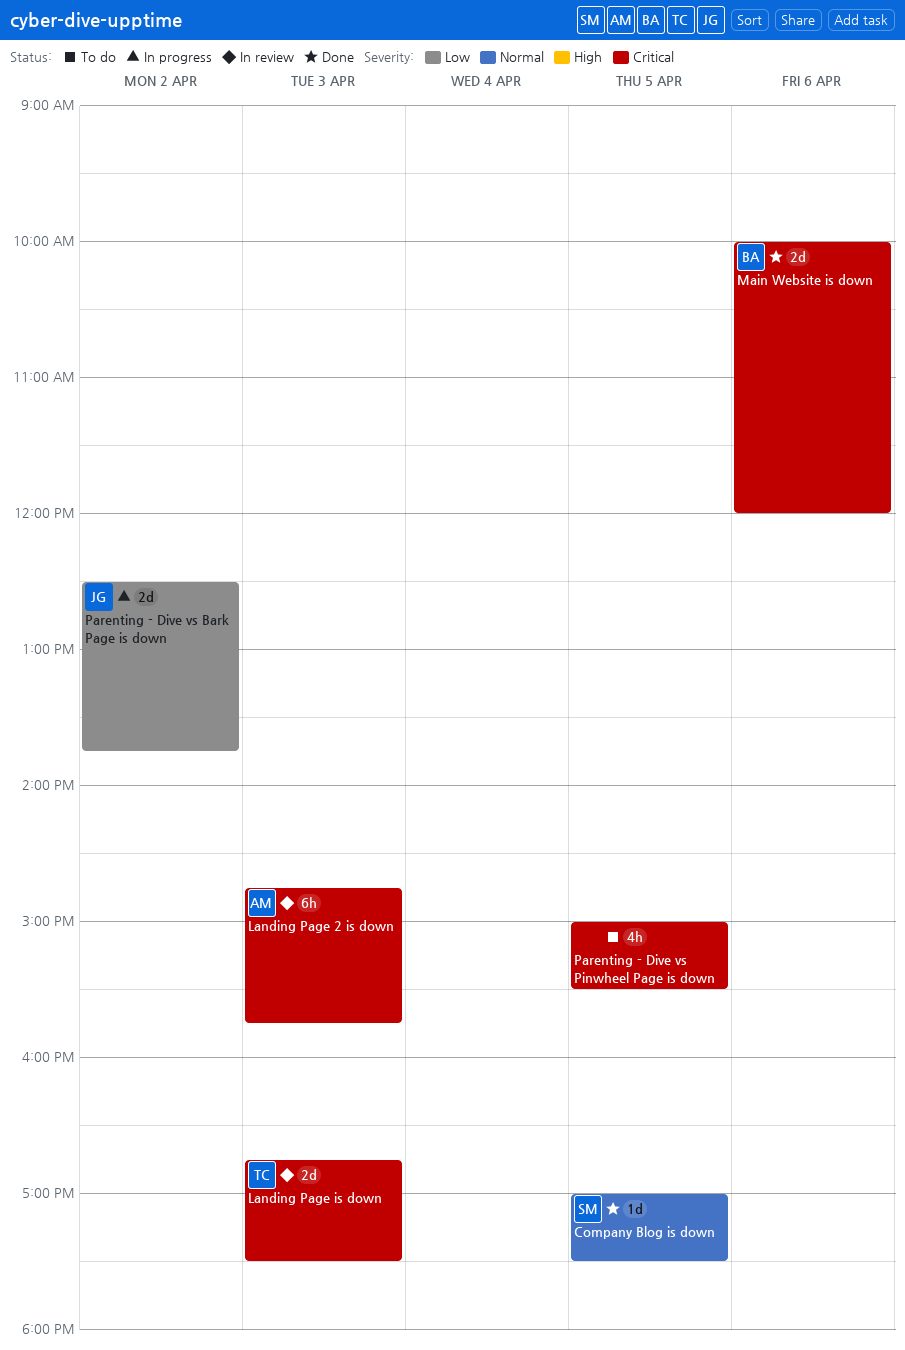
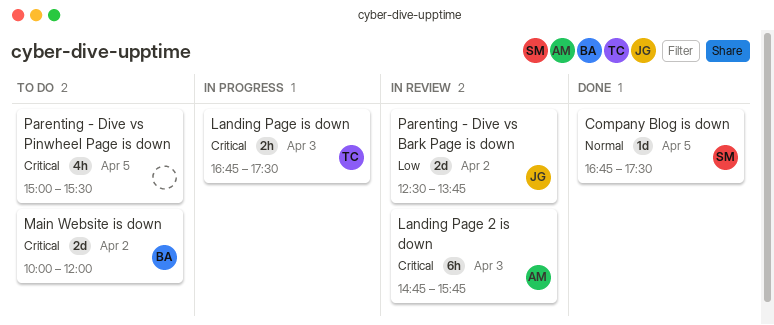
Company Blog is down, begins: 17:00 -> 16:45
Landing Page is down, status: In review -> In progress
Landing Page is down, estimate: 2d -> 2h
Main Website is down, status: Done -> To do
Main Website is down, day: Apr 6 -> Apr 2
Parenting - Dive vs Bark Page is down, status: In progress -> In review

